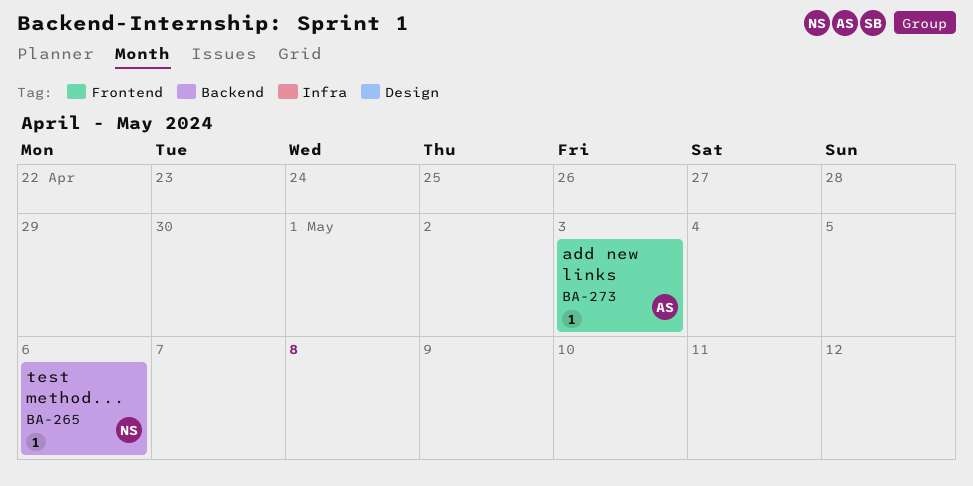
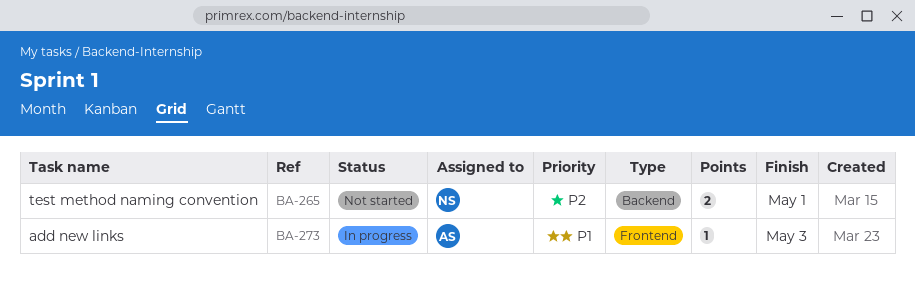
BA-265, estimate: 1 -> 2
BA-265, due: May 6 -> May 1

